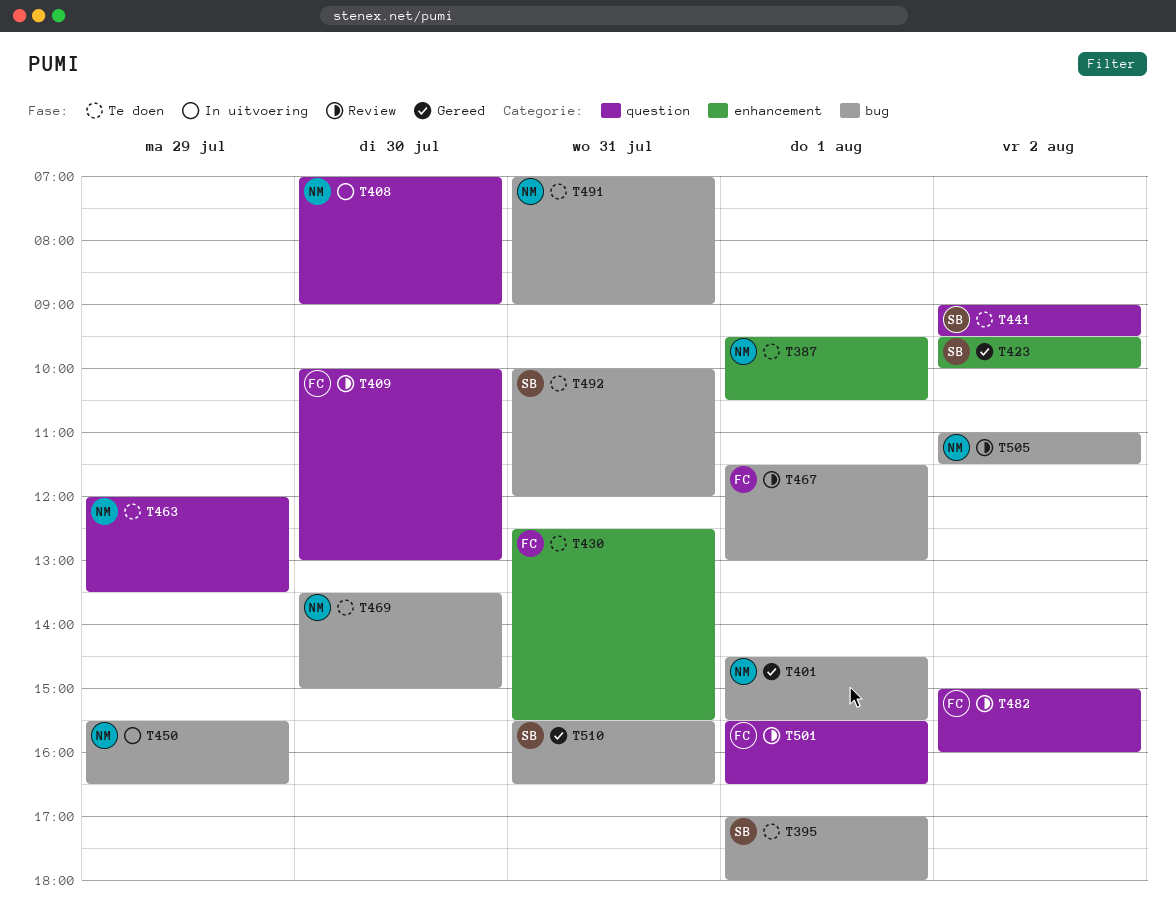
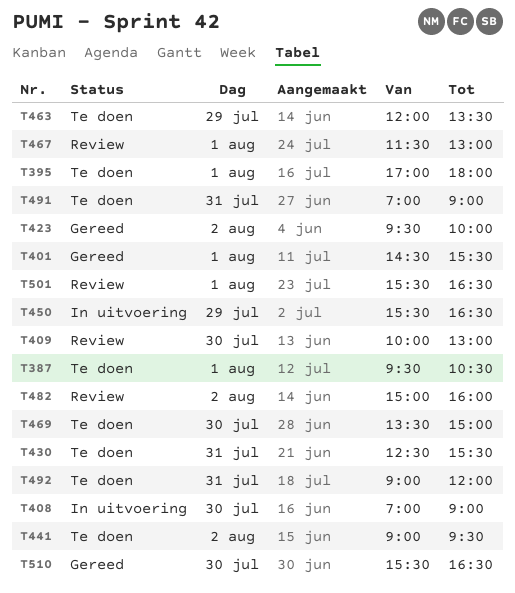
T492, begins: 10:00 -> 09:00
T505: present -> none
T510, day: Jul 31 -> Jul 30

